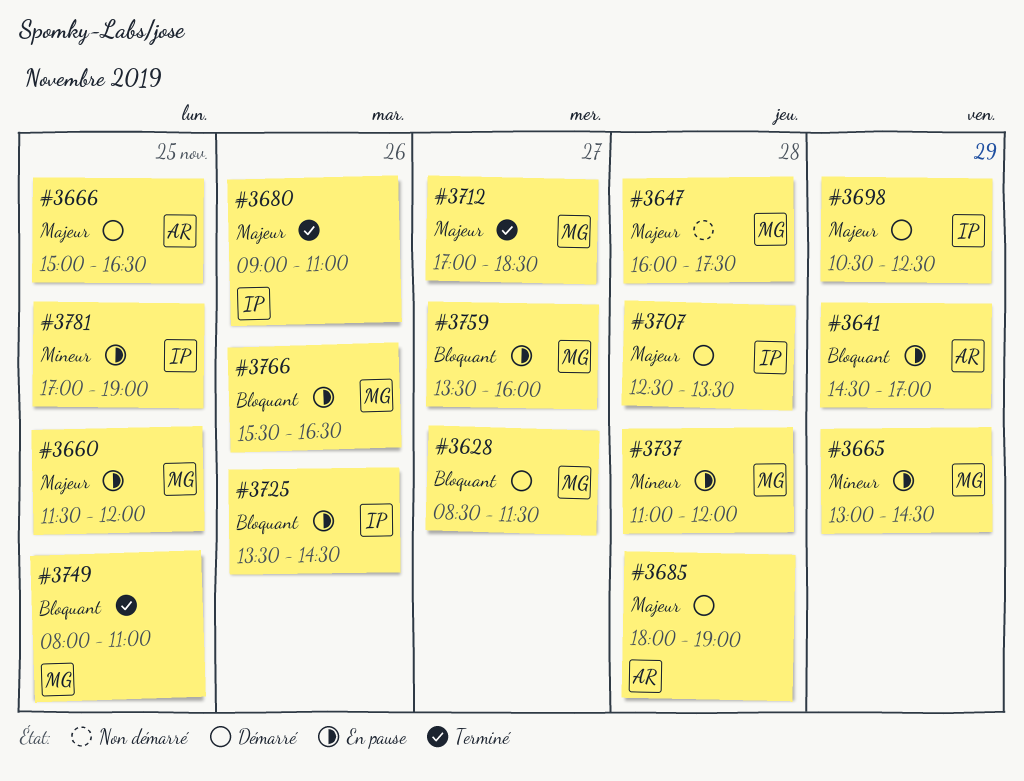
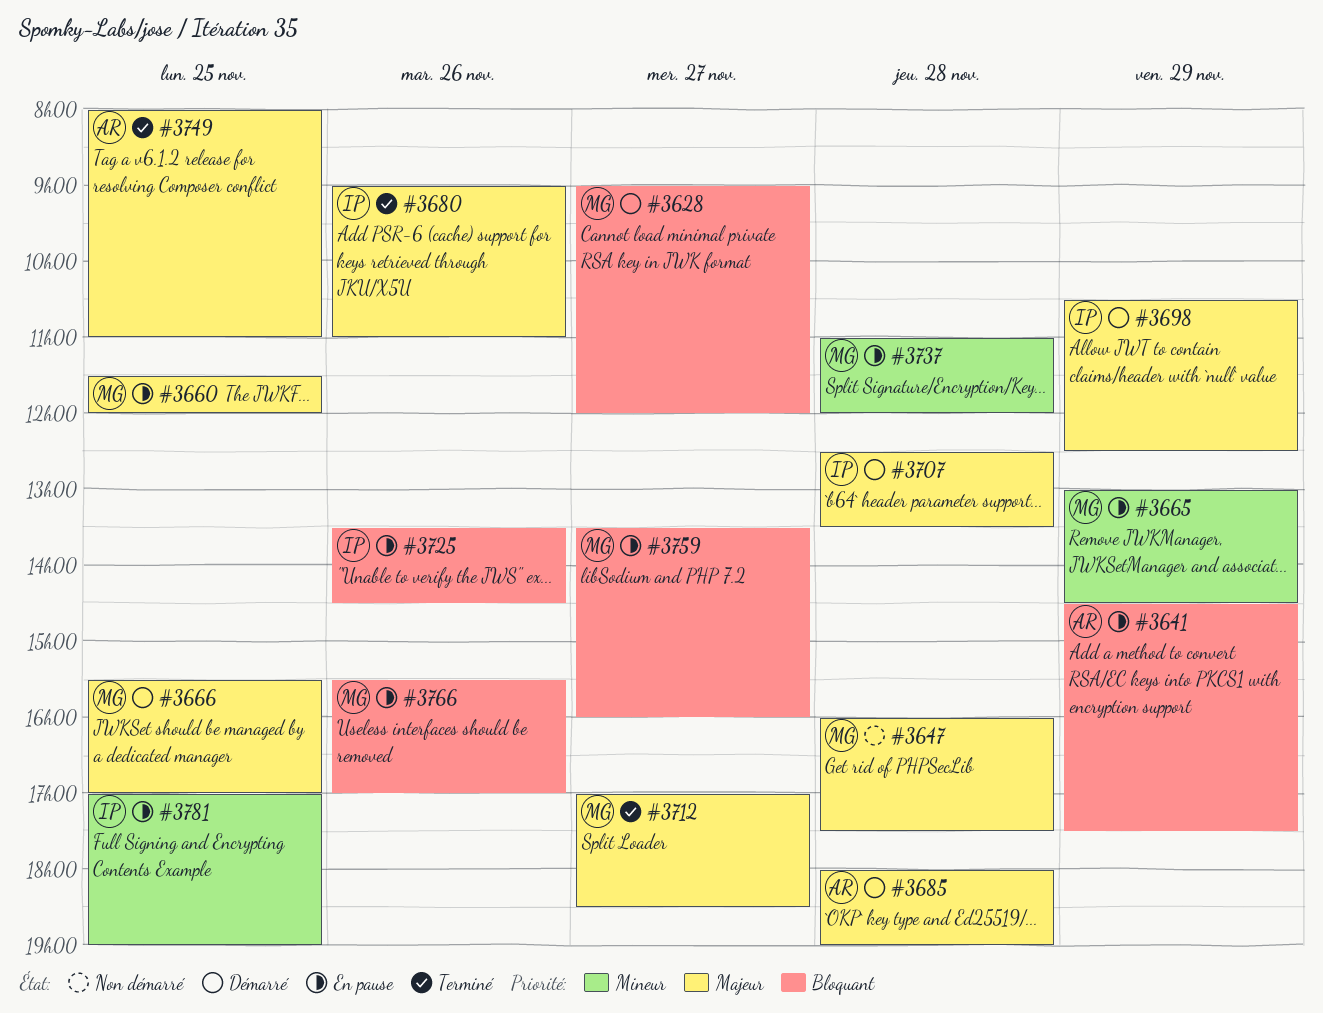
#3628, begins: 08:30 -> 09:00
#3628, ends: 11:30 -> 12:00
#3641, ends: 17:00 -> 17:30
#3666, owner: AR -> MG
#3666, begins: 15:00 -> 15:30
#3666, ends: 16:30 -> 17:00
#3749, owner: MG -> AR
#3749, priority: Bloquant -> Majeur
#3766, ends: 16:30 -> 17:00

